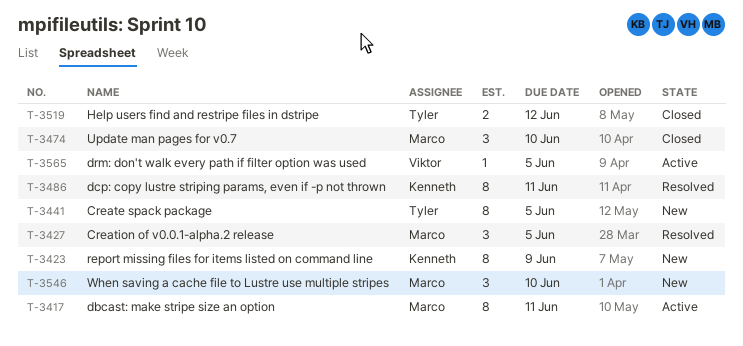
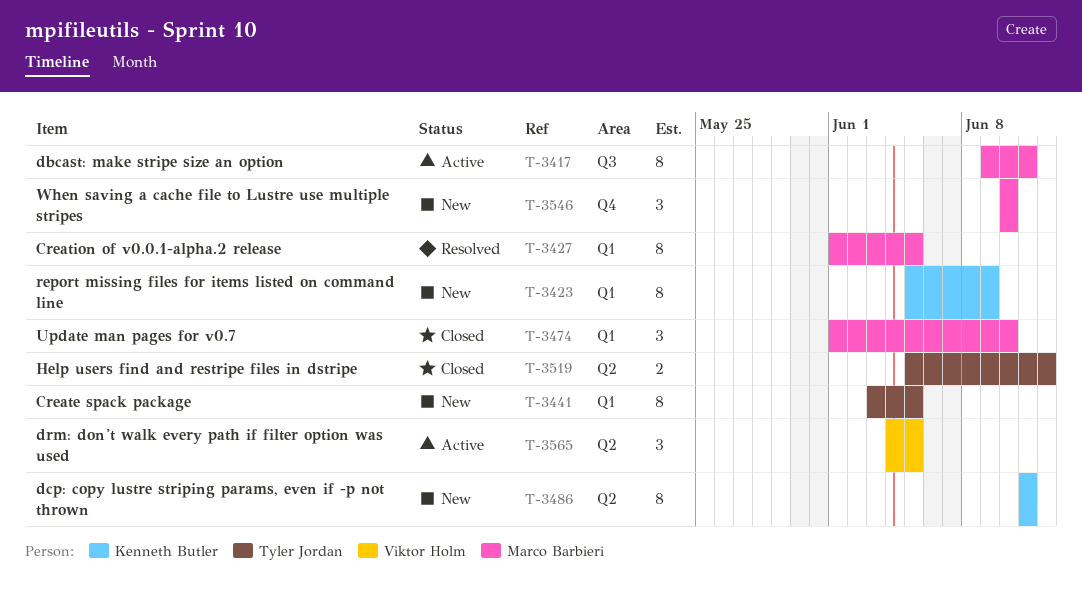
T-3427, estimate: 3 -> 8
T-3486, status: Resolved -> New
T-3565, estimate: 1 -> 3

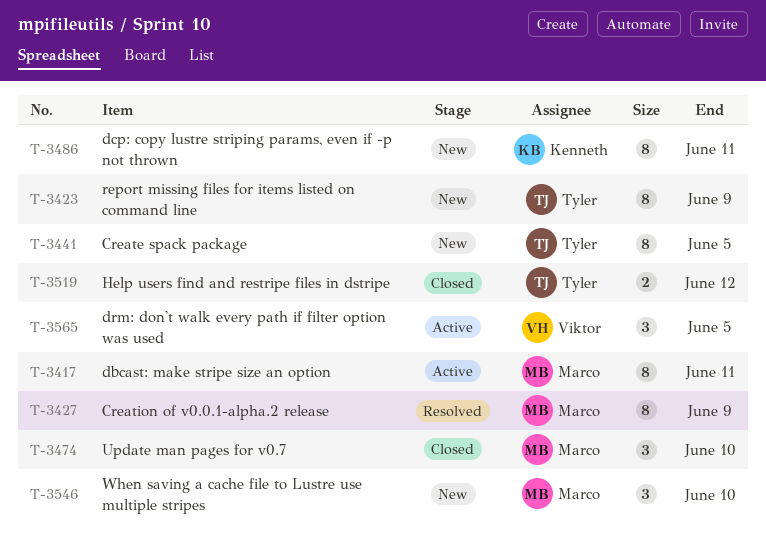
T-3423, owner: Kenneth Butler -> Tyler Jordan
T-3427, due: Jun 5 -> Jun 9

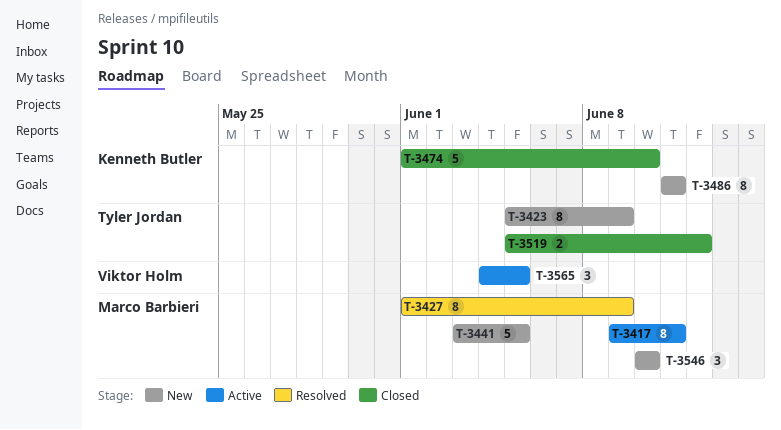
T-3441, owner: Tyler Jordan -> Marco Barbieri
T-3441, estimate: 8 -> 5
T-3474, owner: Marco Barbieri -> Kenneth Butler
T-3474, estimate: 3 -> 5

